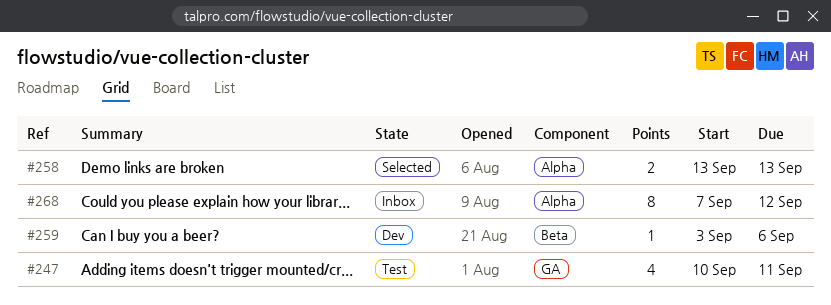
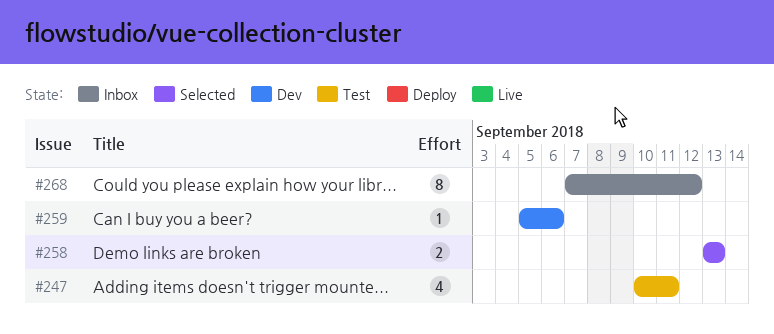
#259, start: Sep 3 -> Sep 5

